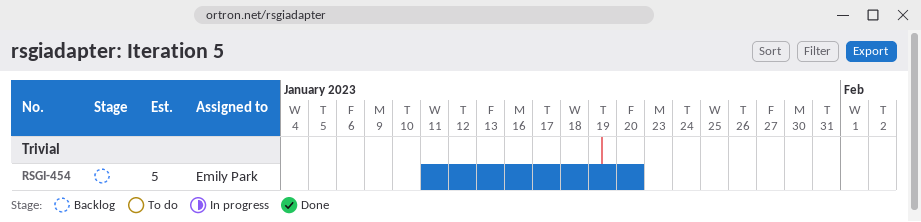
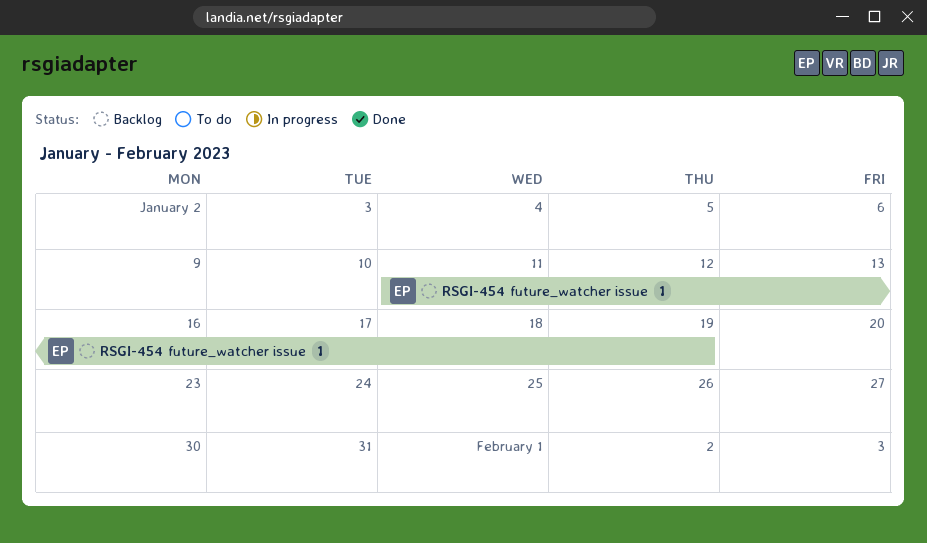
RSGI-454, estimate: 5 -> 1
RSGI-454, due: Jan 20 -> Jan 19

